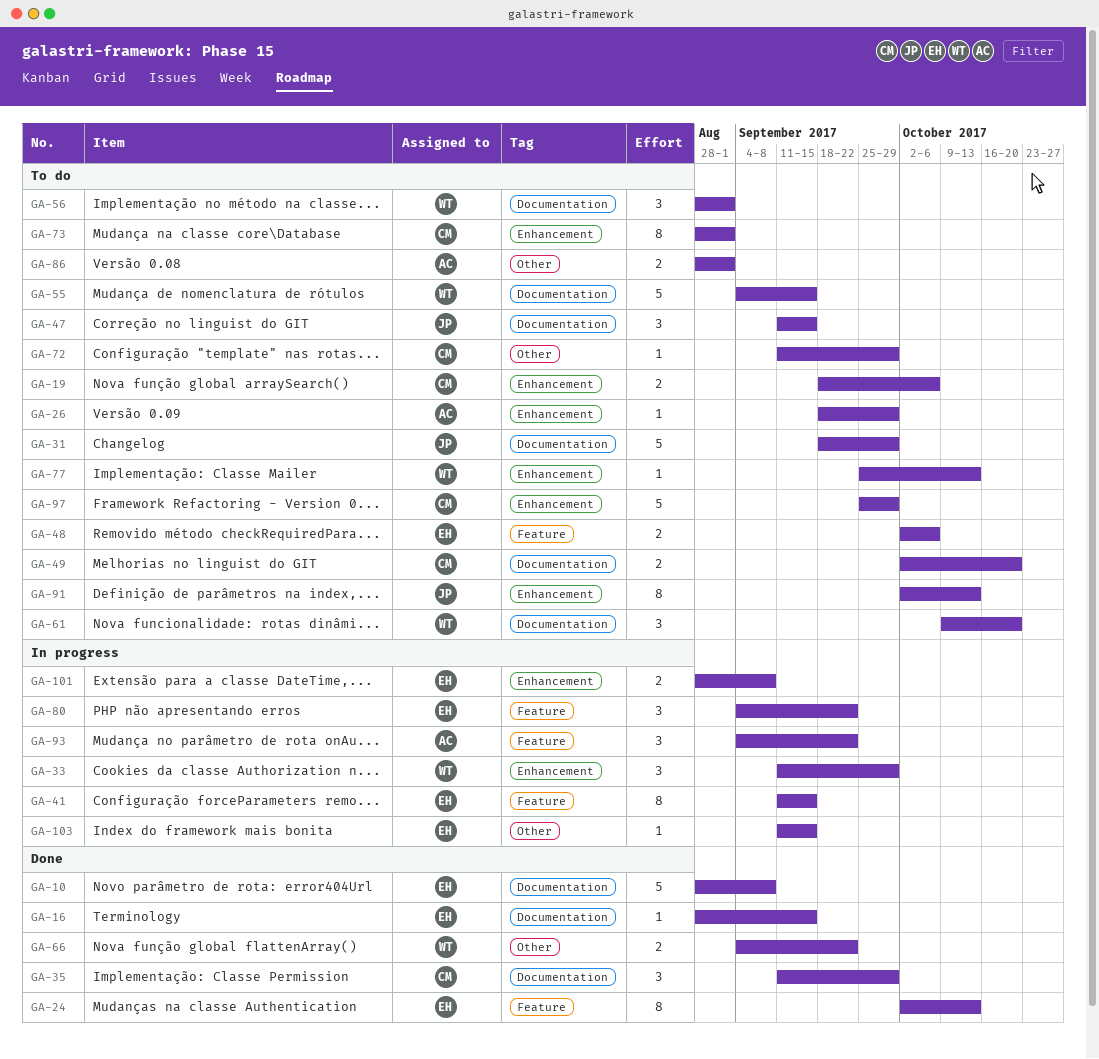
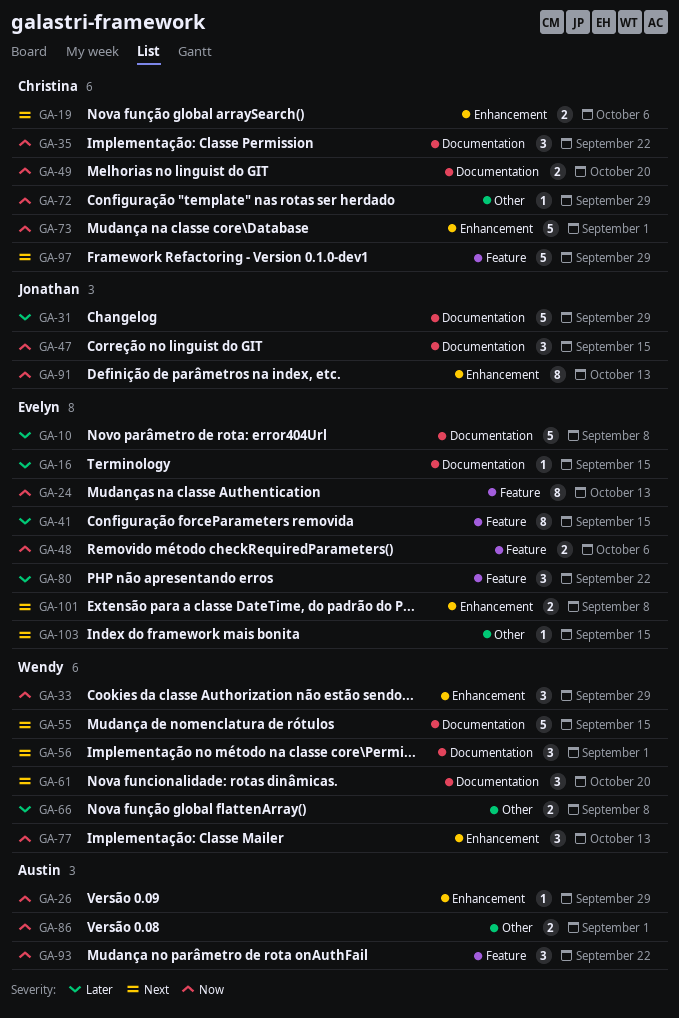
GA-35, due: Sep 29 -> Sep 22
GA-66, due: Sep 22 -> Sep 8
GA-73, estimate: 8 -> 5
GA-77, estimate: 1 -> 3
GA-97, label: Enhancement -> Feature

